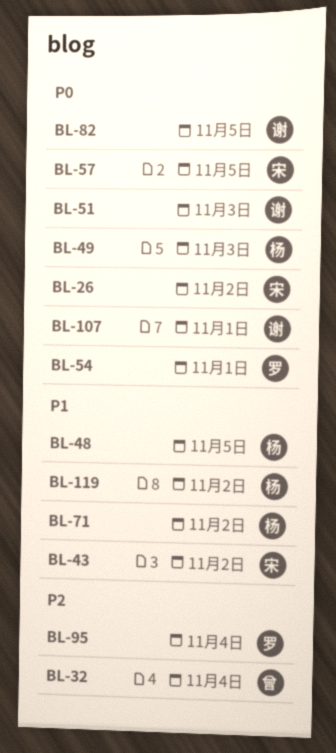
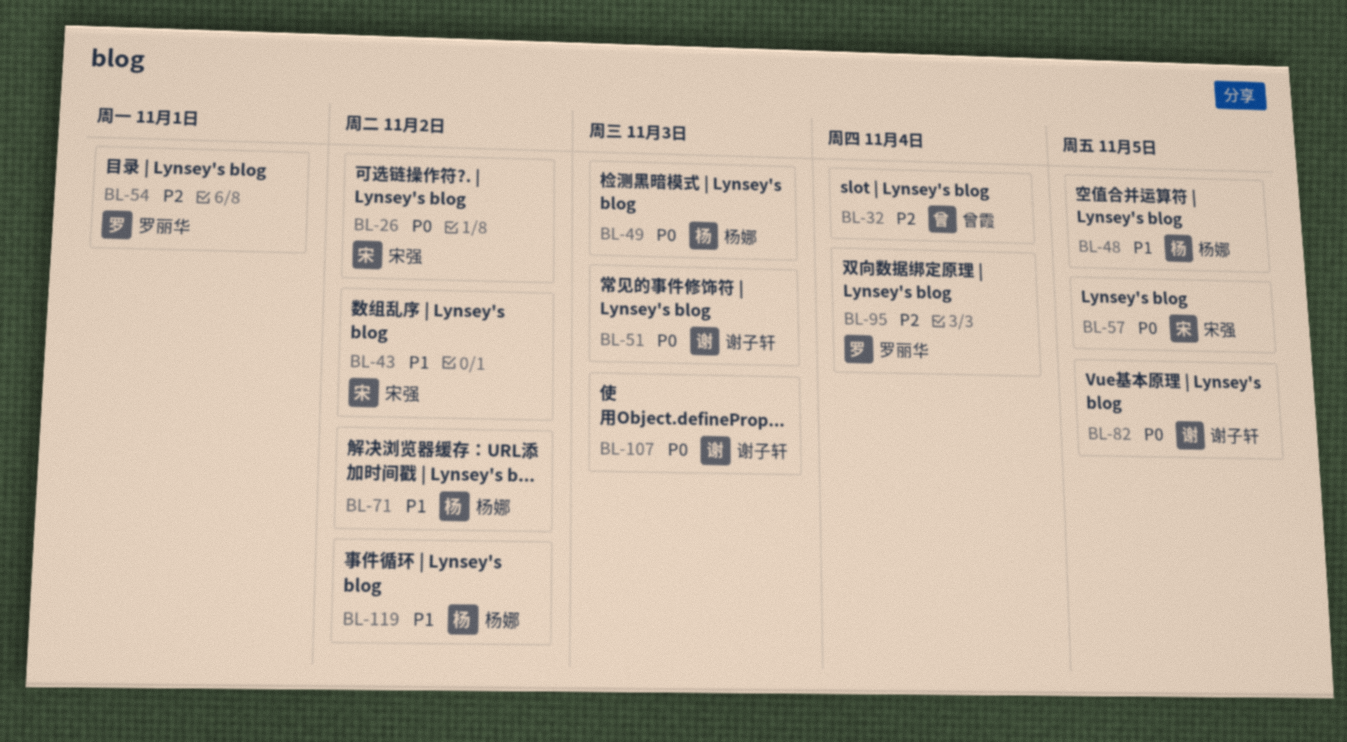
BL-54, priority: P0 -> P2
BL-107, due: Nov 1 -> Nov 3

